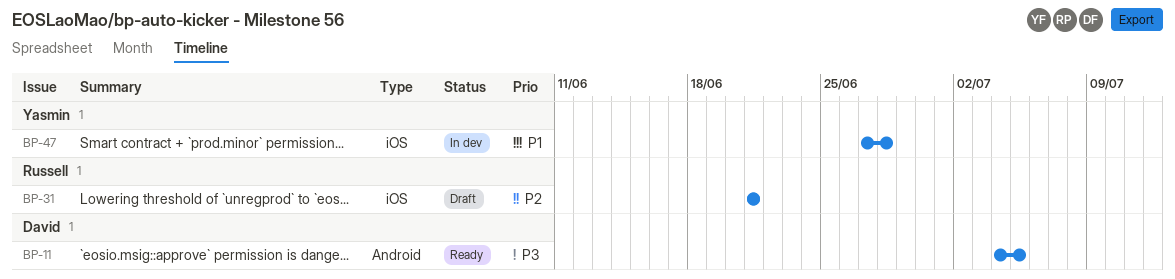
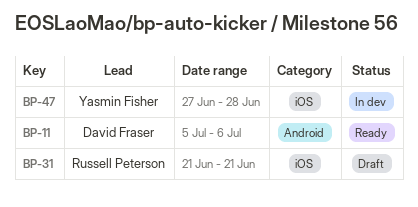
BP-11, start: Jul 4 -> Jul 5
BP-11, due: Jul 5 -> Jul 6

